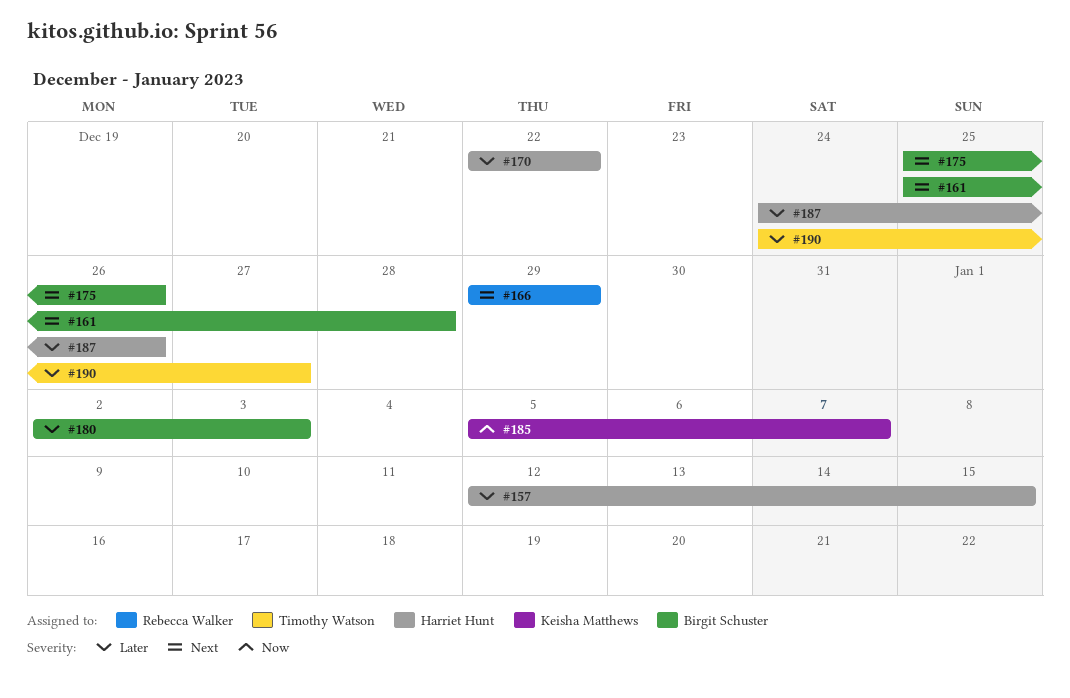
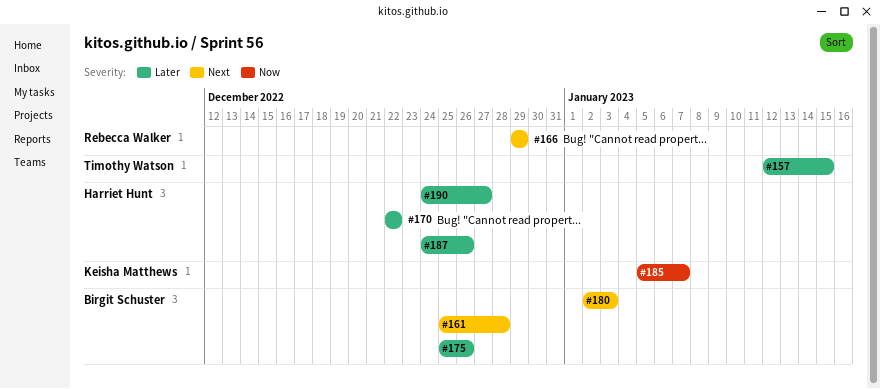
#157, owner: Harriet Hunt -> Timothy Watson
#175, priority: Next -> Later
#180, priority: Later -> Next
#190, owner: Timothy Watson -> Harriet Hunt

